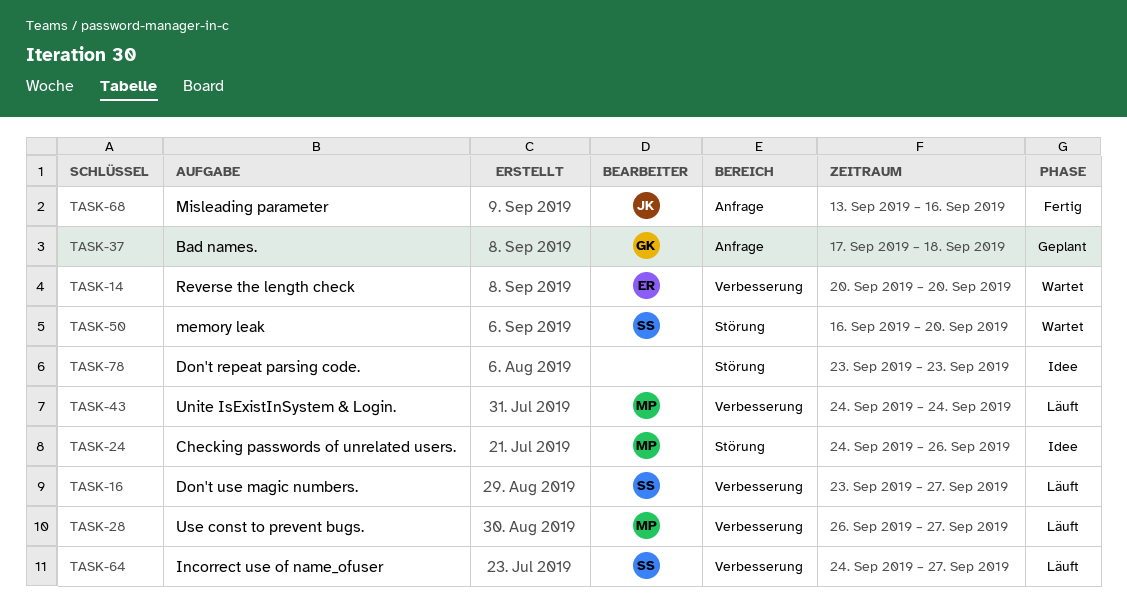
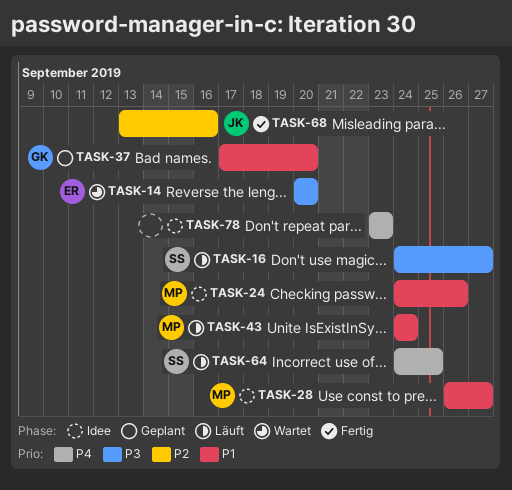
TASK-16, start: Sep 23 -> Sep 24
TASK-28, status: Läuft -> Idee
TASK-37, due: Sep 18 -> Sep 20
TASK-50: present -> none
TASK-64, due: Sep 27 -> Sep 25

